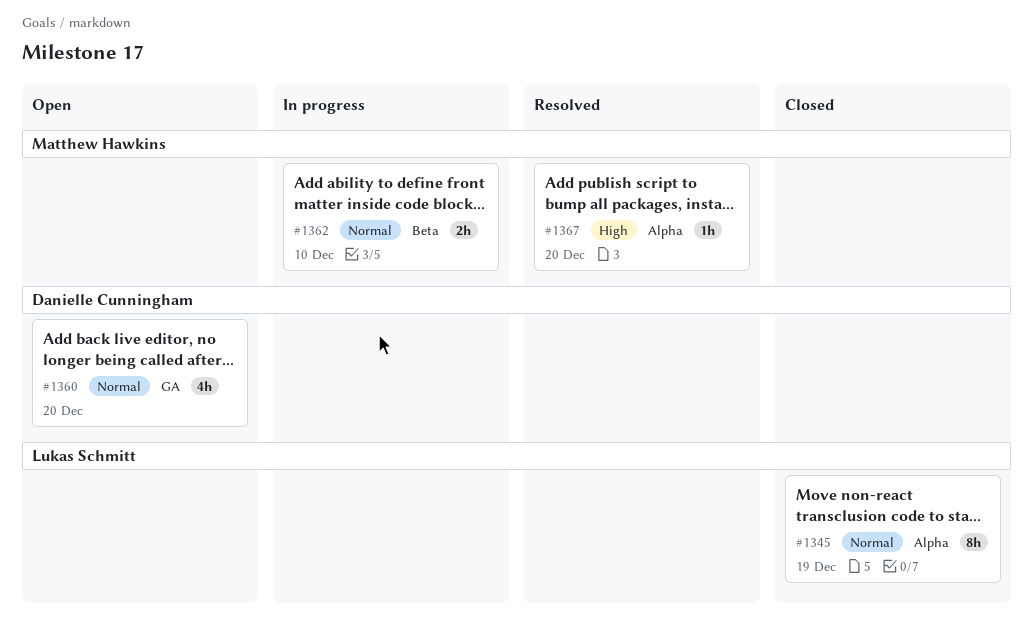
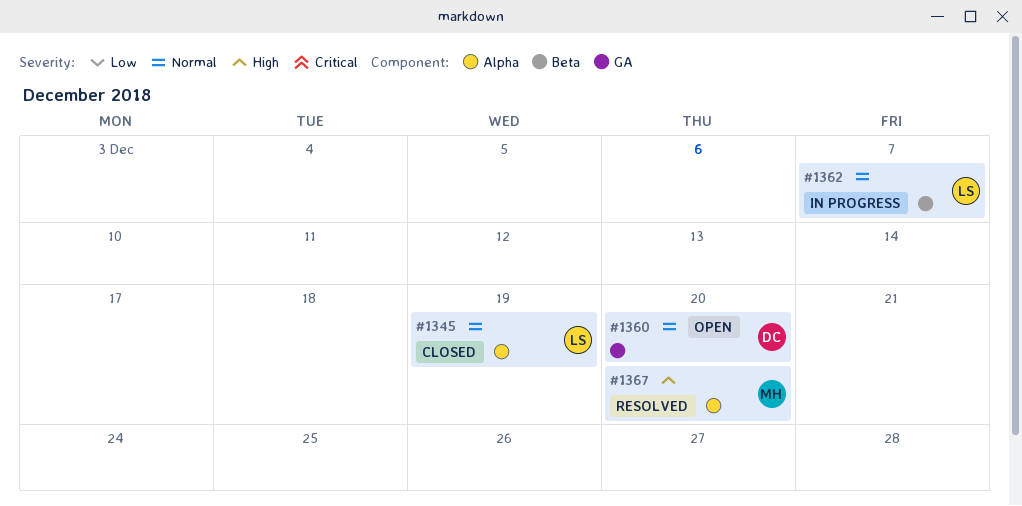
#1362, owner: Matthew Hawkins -> Lukas Schmitt
#1362, due: Dec 10 -> Dec 7

